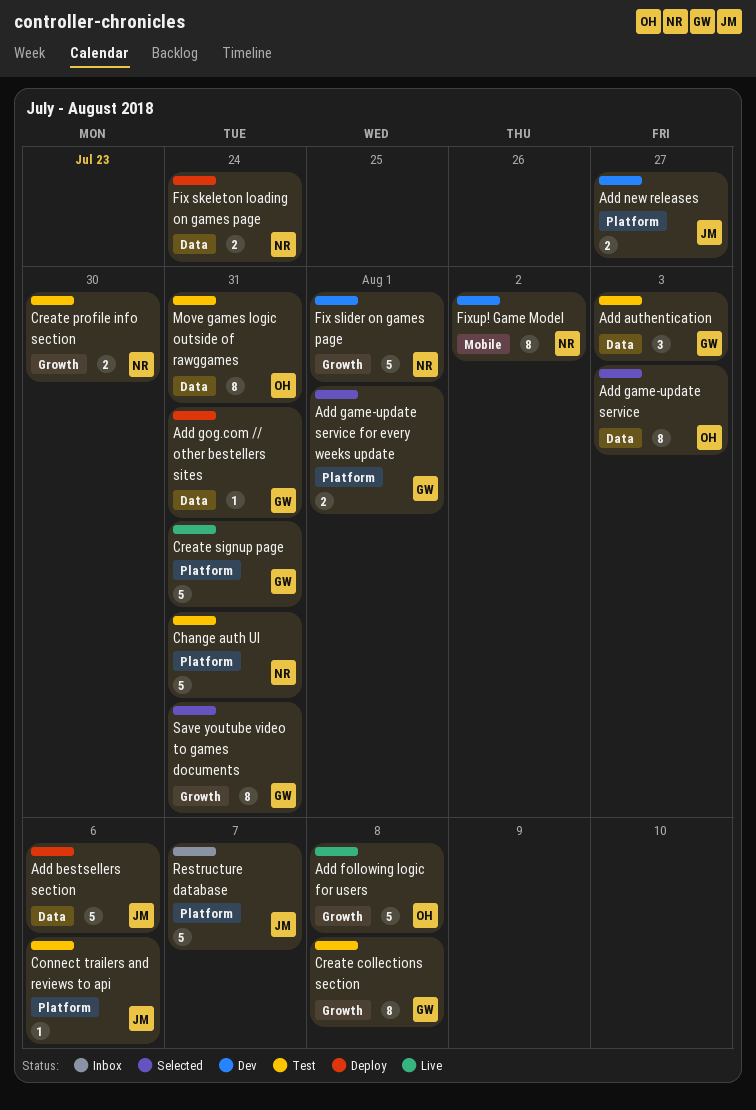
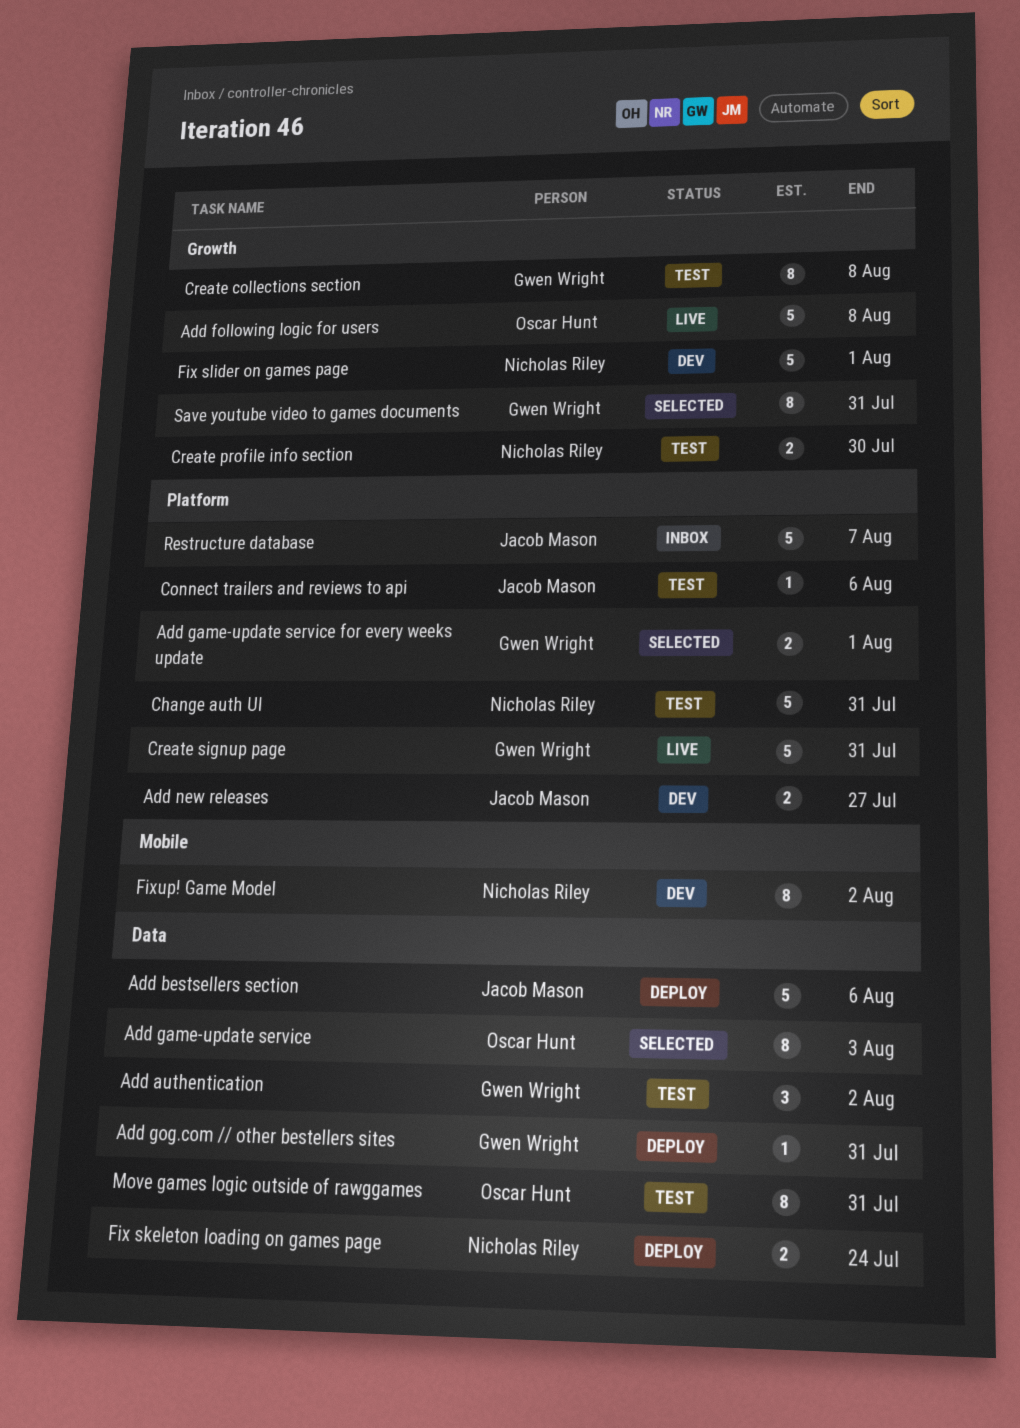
Add authentication, due: Aug 3 -> Aug 2

